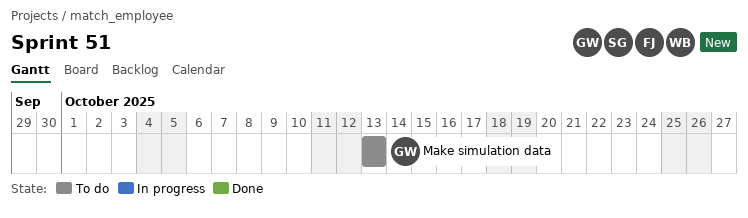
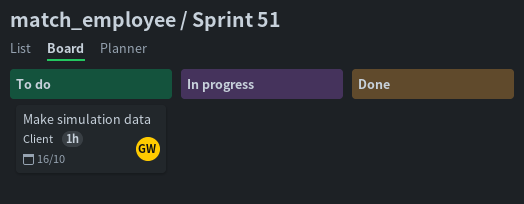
Make simulation data, due: Oct 13 -> Oct 16

